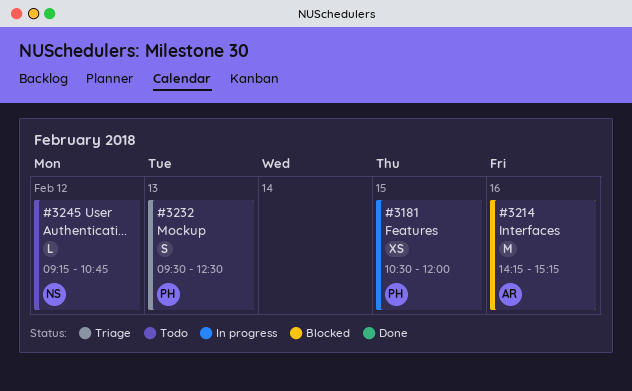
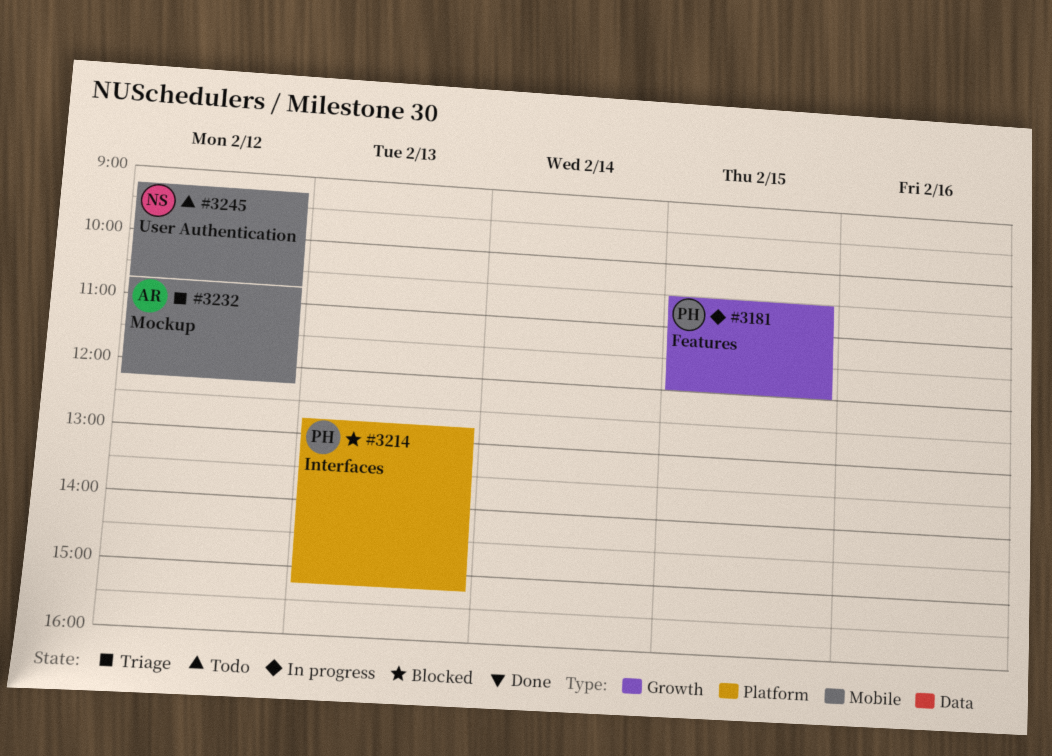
#3214, owner: AR -> PH
#3214, day: Feb 16 -> Feb 13
#3214, begins: 14:15 -> 12:45
#3232, owner: PH -> AR
#3232, day: Feb 13 -> Feb 12
#3232, begins: 09:30 -> 10:45
#3232, ends: 12:30 -> 12:15

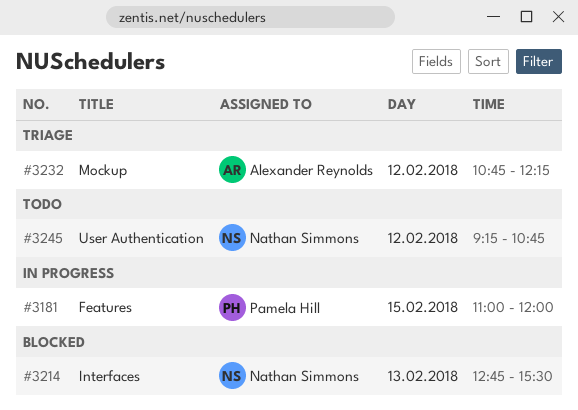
#3181, begins: 10:30 -> 11:00
#3214, owner: Pamela Hill -> Nathan Simmons
#3214, ends: 15:15 -> 15:30

